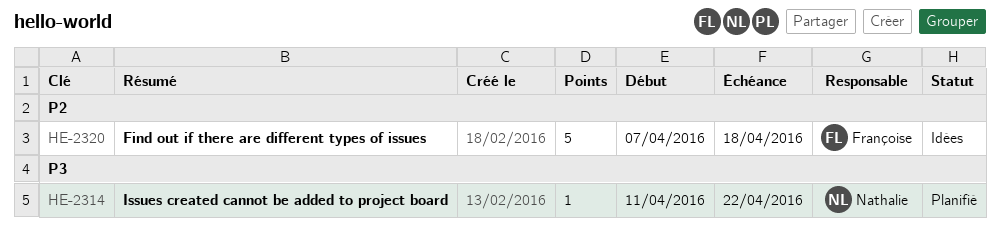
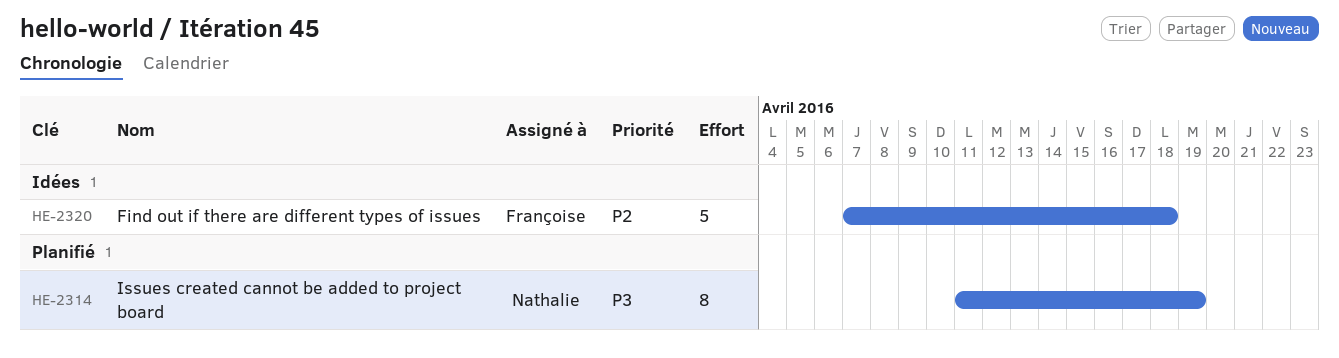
HE-2314, estimate: 1 -> 8
HE-2314, due: Apr 22 -> Apr 19

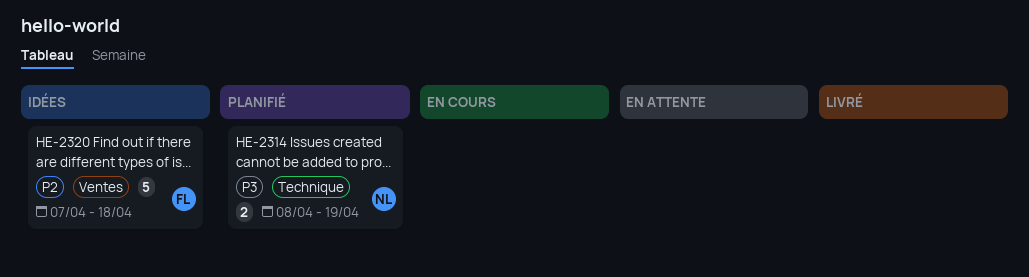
HE-2314, estimate: 8 -> 2
HE-2314, start: Apr 11 -> Apr 8

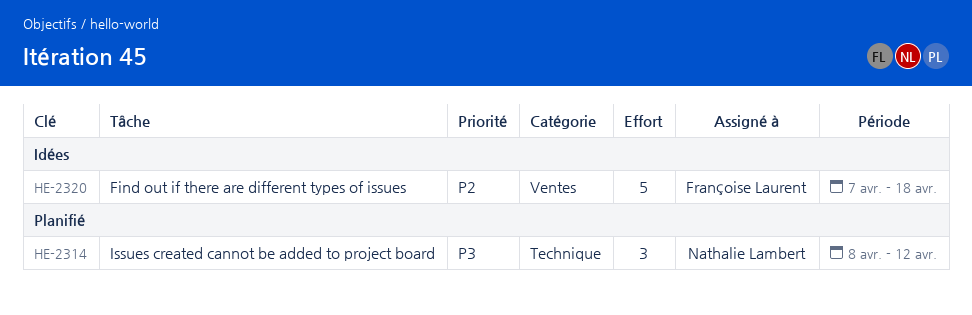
HE-2314, estimate: 2 -> 3
HE-2314, due: Apr 19 -> Apr 12

